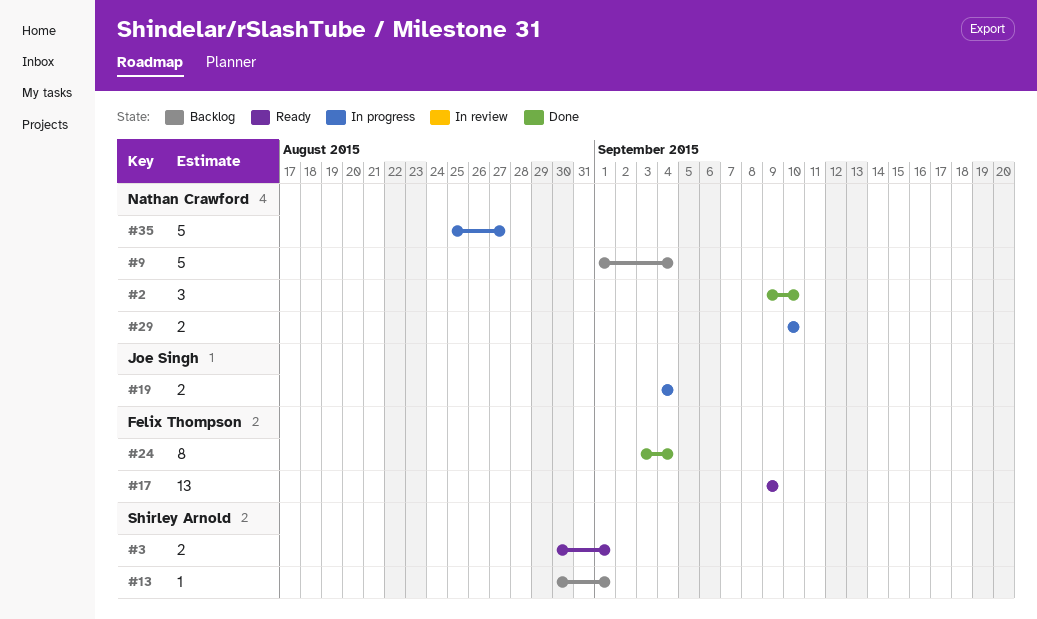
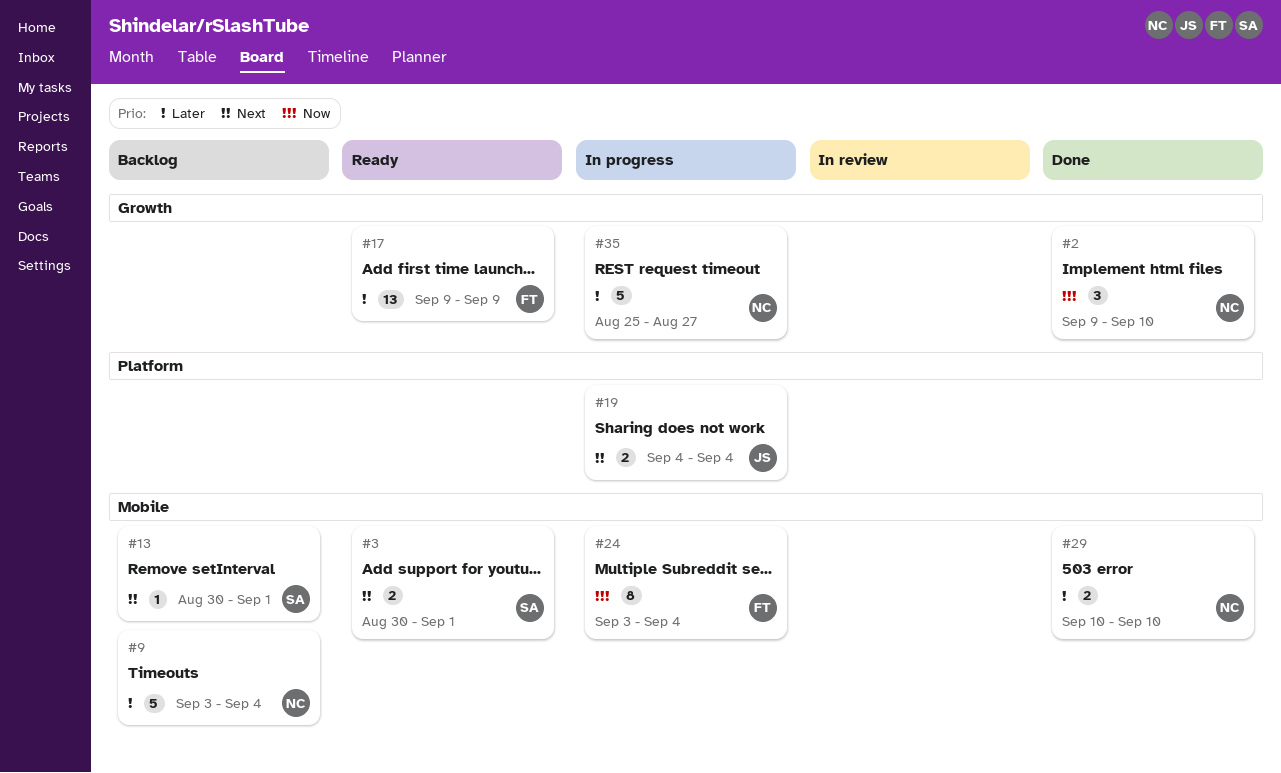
#9, start: Sep 1 -> Sep 3
#24, status: Done -> In progress
#29, status: In progress -> Done

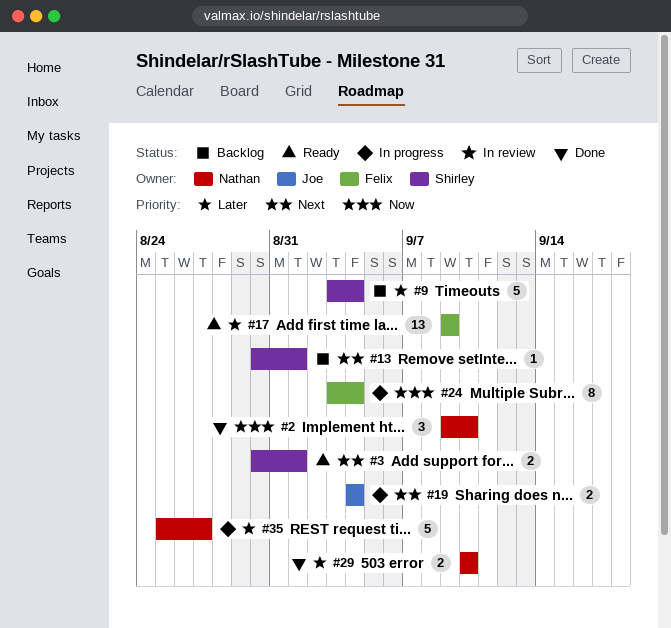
#9, owner: Nathan -> Shirley

